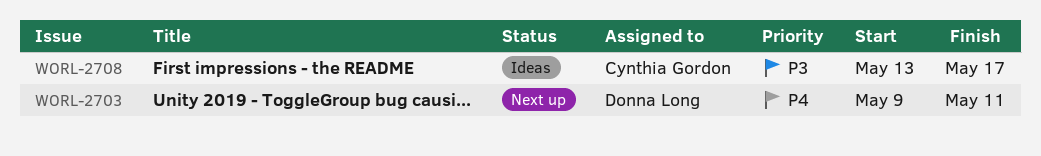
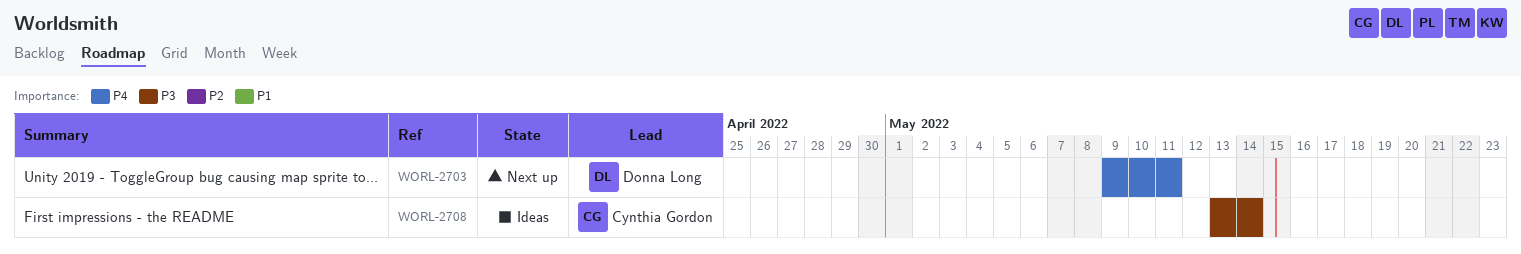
WORL-2708, due: May 17 -> May 14

